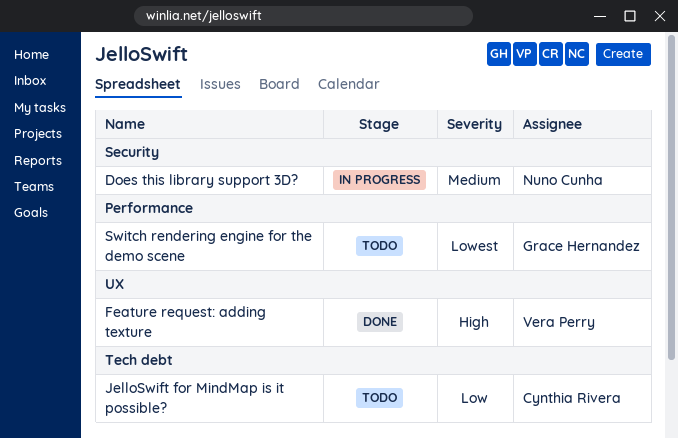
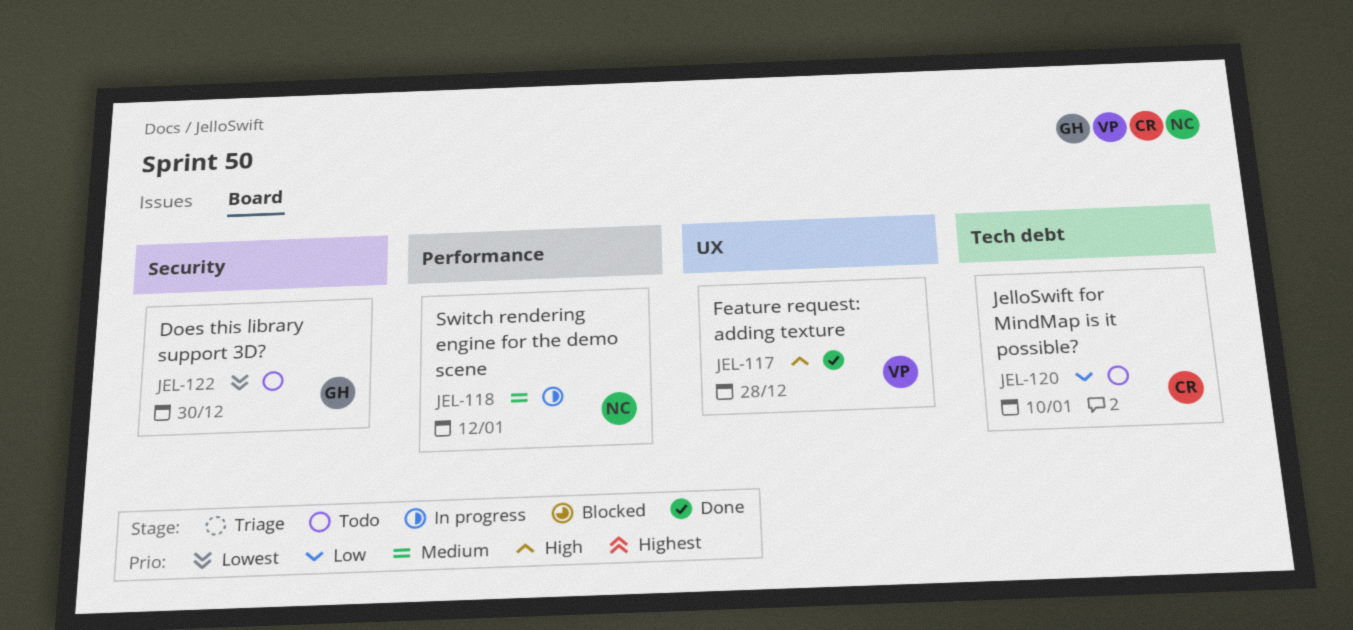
Does this library support 3D?, status: In progress -> Todo
Does this library support 3D?, owner: Nuno Cunha -> Grace Hernandez
Does this library support 3D?, priority: Medium -> Lowest
Switch rendering engine for the demo scene, status: Todo -> In progress
Switch rendering engine for the demo scene, owner: Grace Hernandez -> Nuno Cunha
Switch rendering engine for the demo scene, priority: Lowest -> Medium

